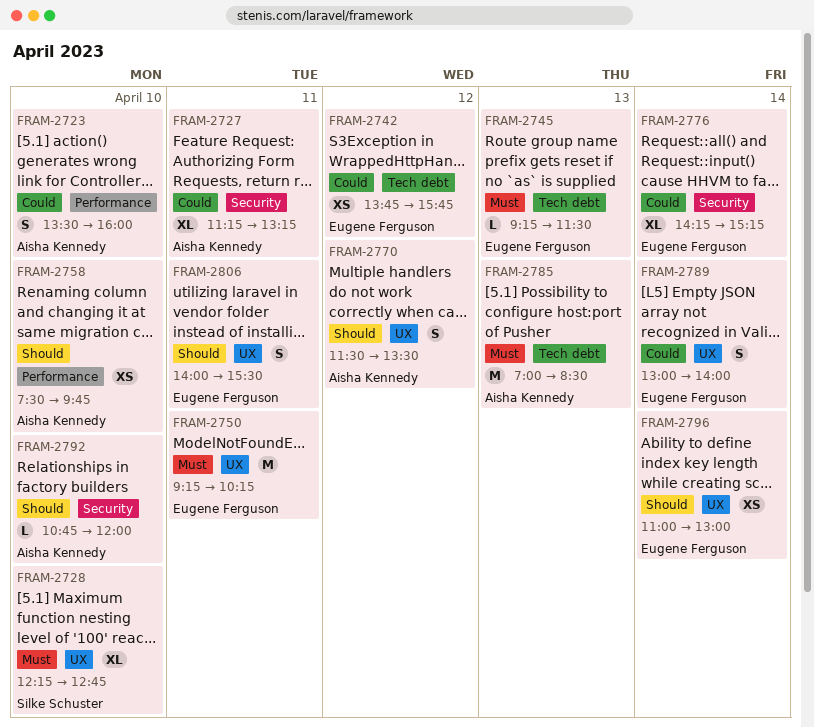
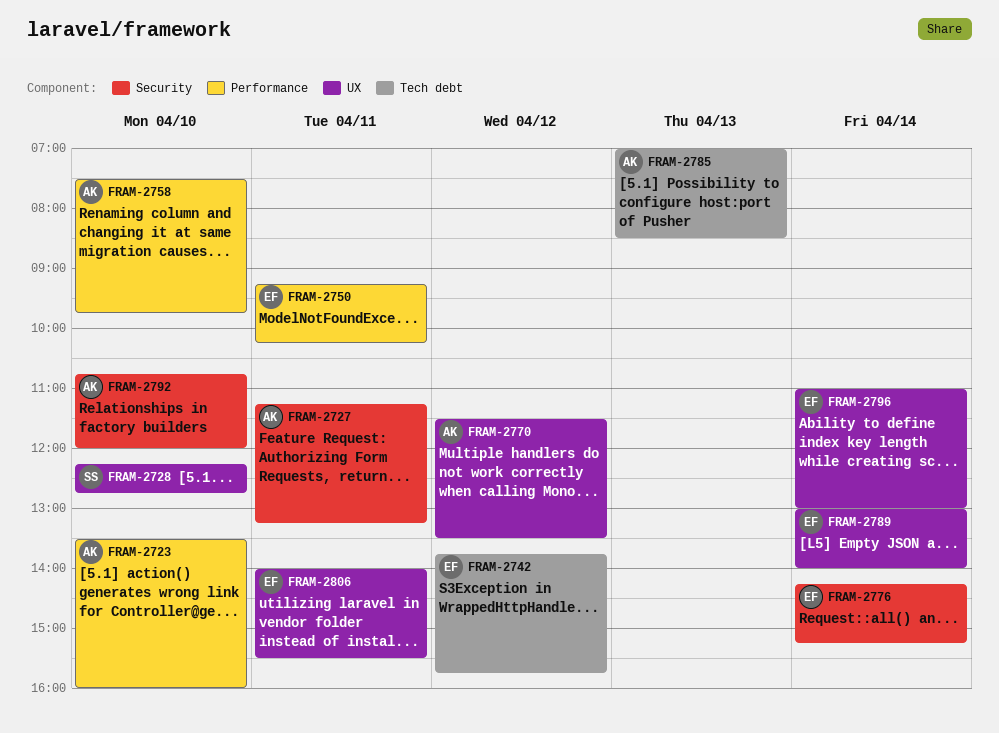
FRAM-2745: present -> none
FRAM-2750, label: UX -> Performance

